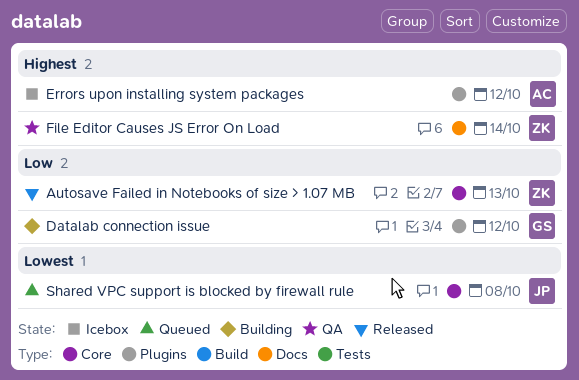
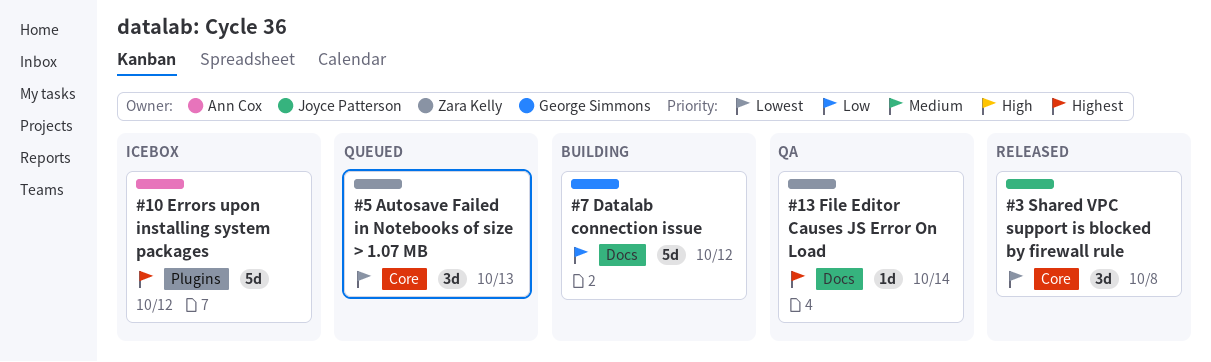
Autosave Failed in Notebooks of size > 1.07 MB, status: Released -> Queued
Autosave Failed in Notebooks of size > 1.07 MB, priority: Low -> Lowest
Datalab connection issue, label: Plugins -> Docs
Shared VPC support is blocked by firewall rule, status: Queued -> Released

